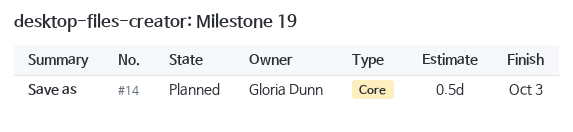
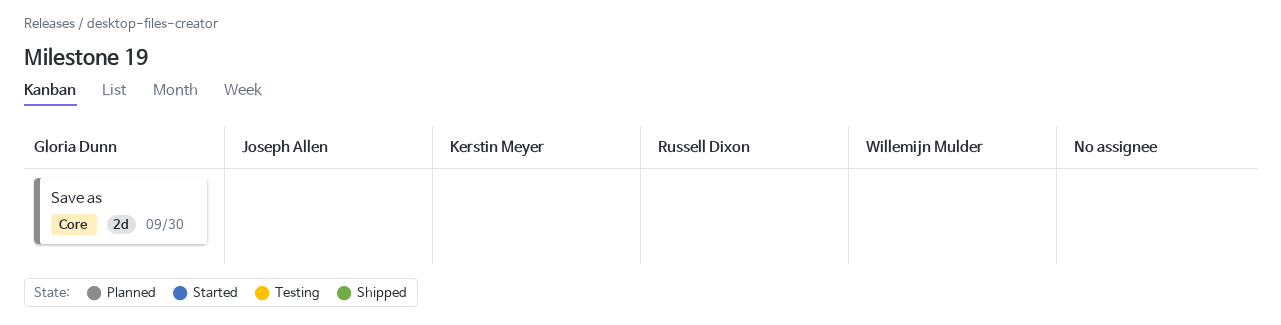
Save as, estimate: 0.5d -> 2d
Save as, due: Oct 3 -> Sep 30

